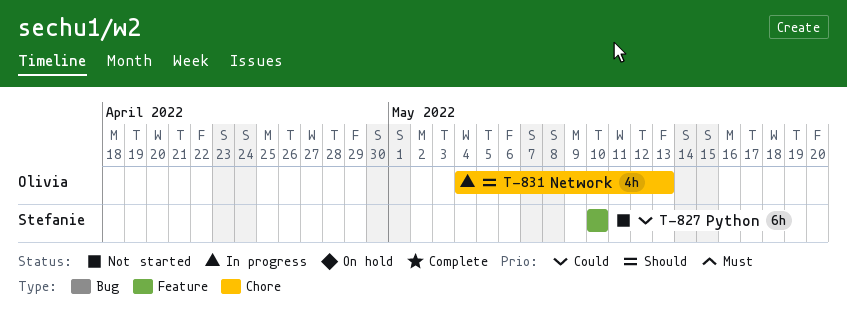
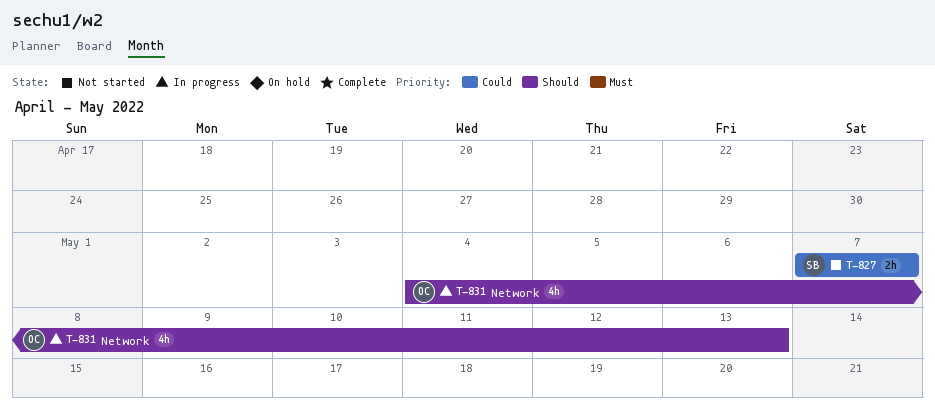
T-827, estimate: 6h -> 2h
T-827, start: May 10 -> May 7
T-827, due: May 10 -> May 7

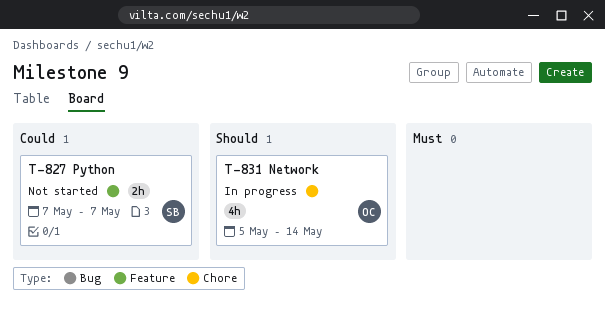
T-831, start: May 4 -> May 5
T-831, due: May 13 -> May 14

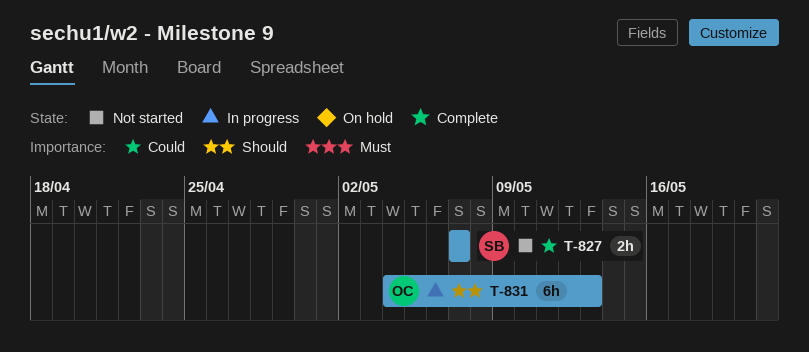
T-831, estimate: 4h -> 6h
T-831, start: May 5 -> May 4
T-831, due: May 14 -> May 13

